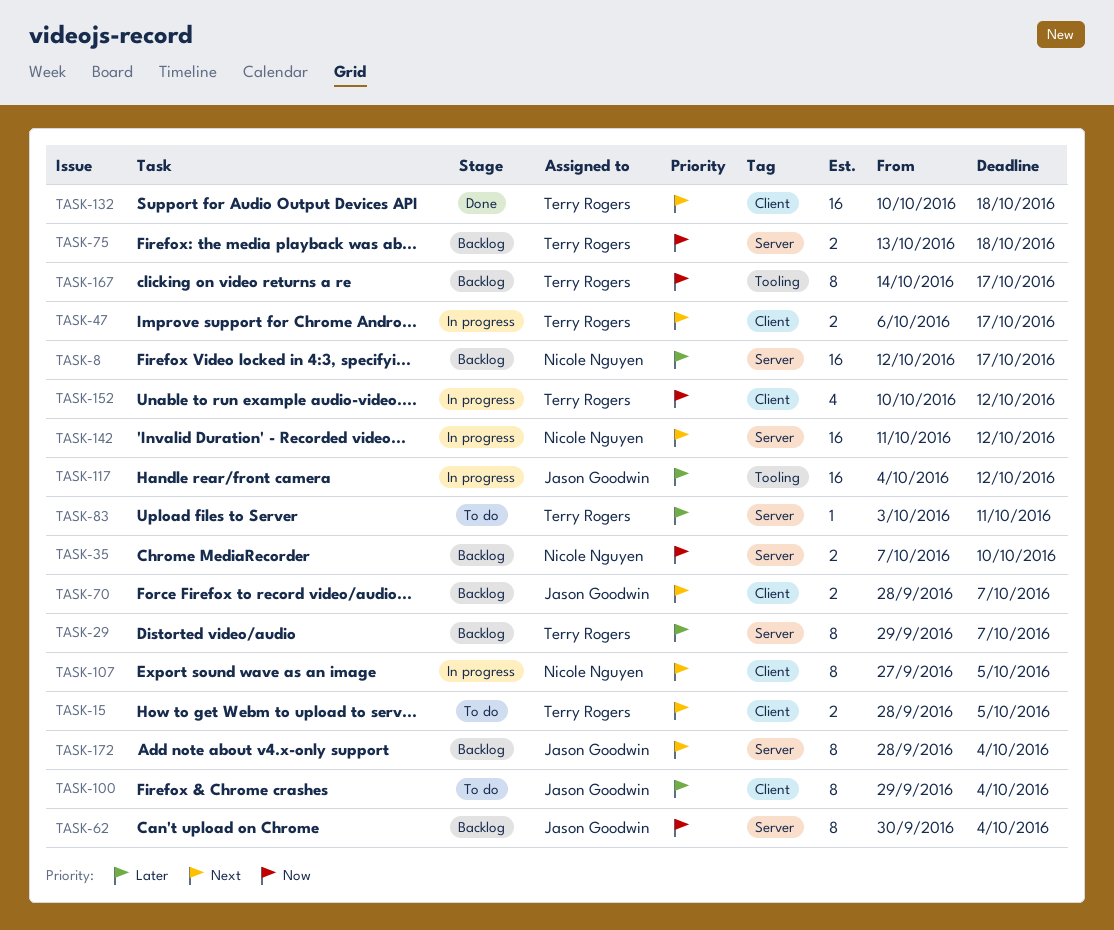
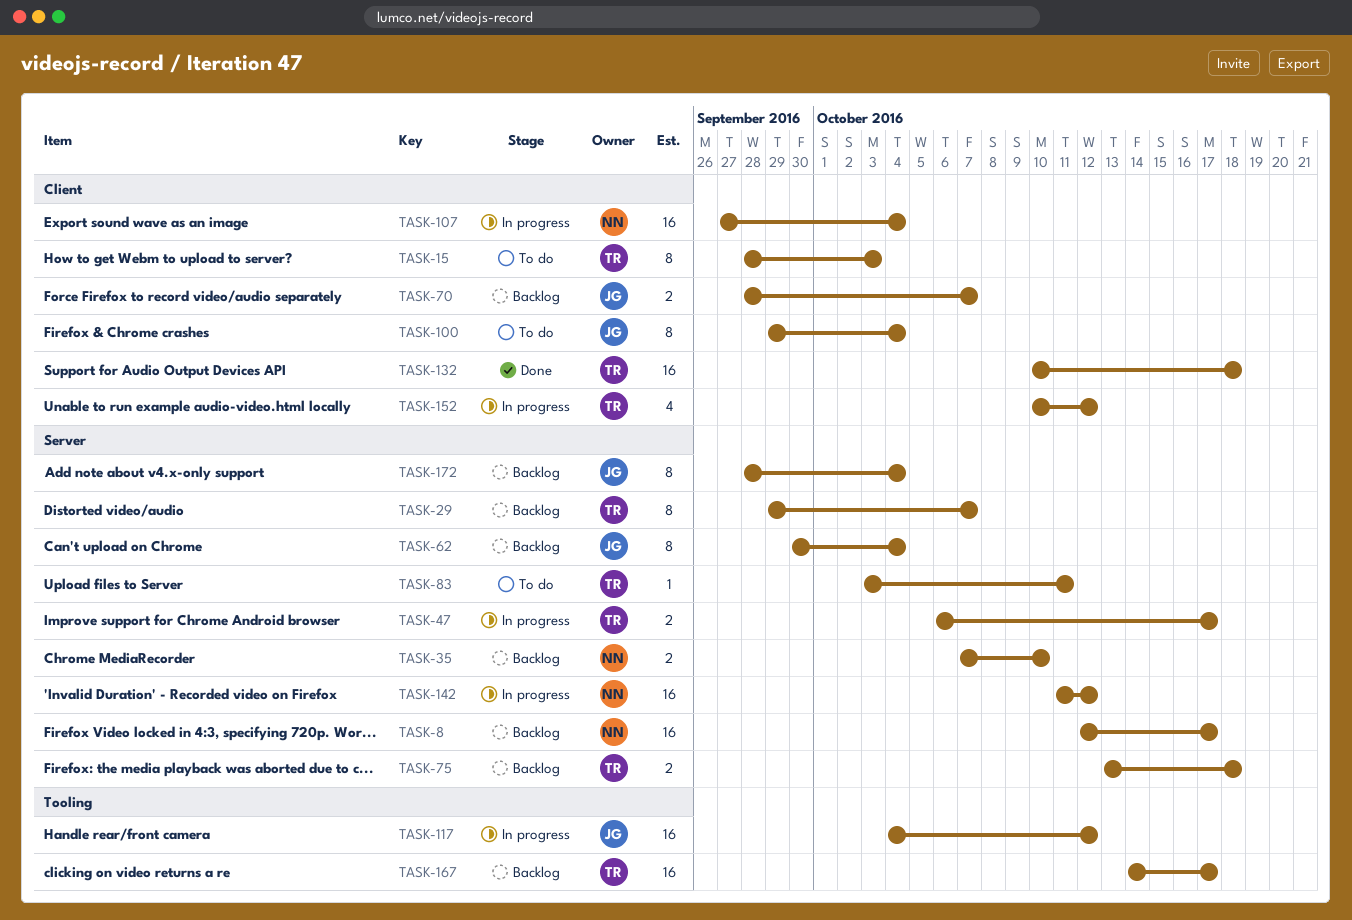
TASK-15, estimate: 2 -> 8
TASK-15, due: Oct 5 -> Oct 3
TASK-47, label: Client -> Server
TASK-107, estimate: 8 -> 16
TASK-107, due: Oct 5 -> Oct 4
TASK-167, estimate: 8 -> 16

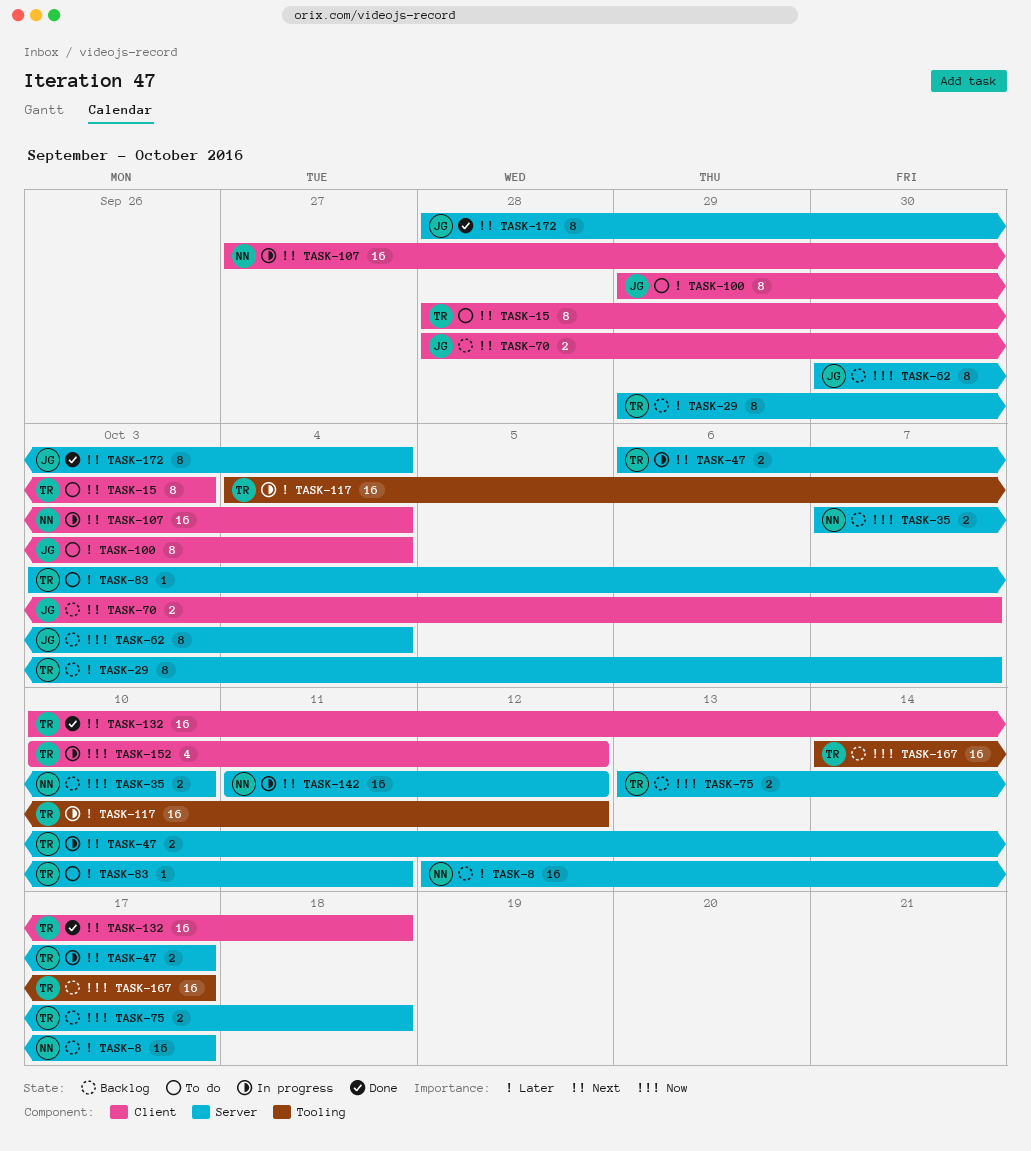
TASK-117, owner: JG -> TR
TASK-172, status: Backlog -> Done

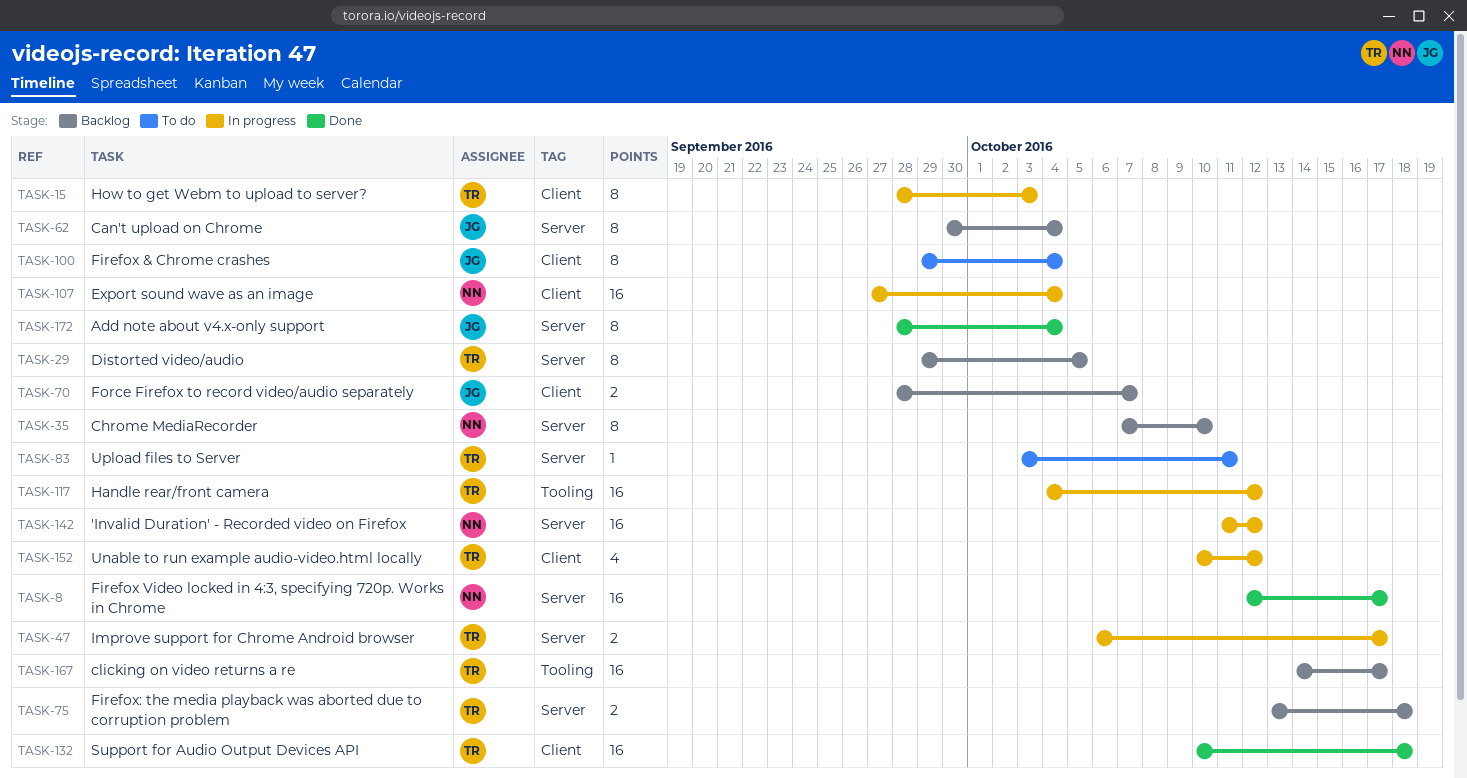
TASK-8, status: Backlog -> Done
TASK-15, status: To do -> In progress
TASK-29, due: Oct 7 -> Oct 5
TASK-35, estimate: 2 -> 8

